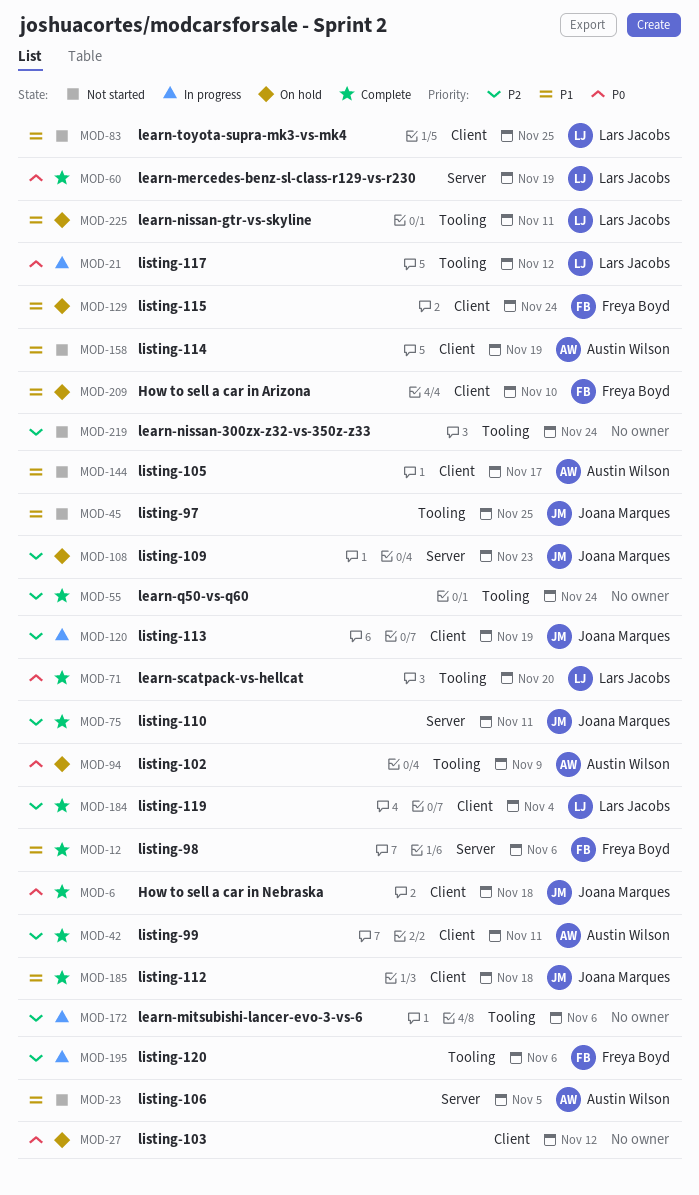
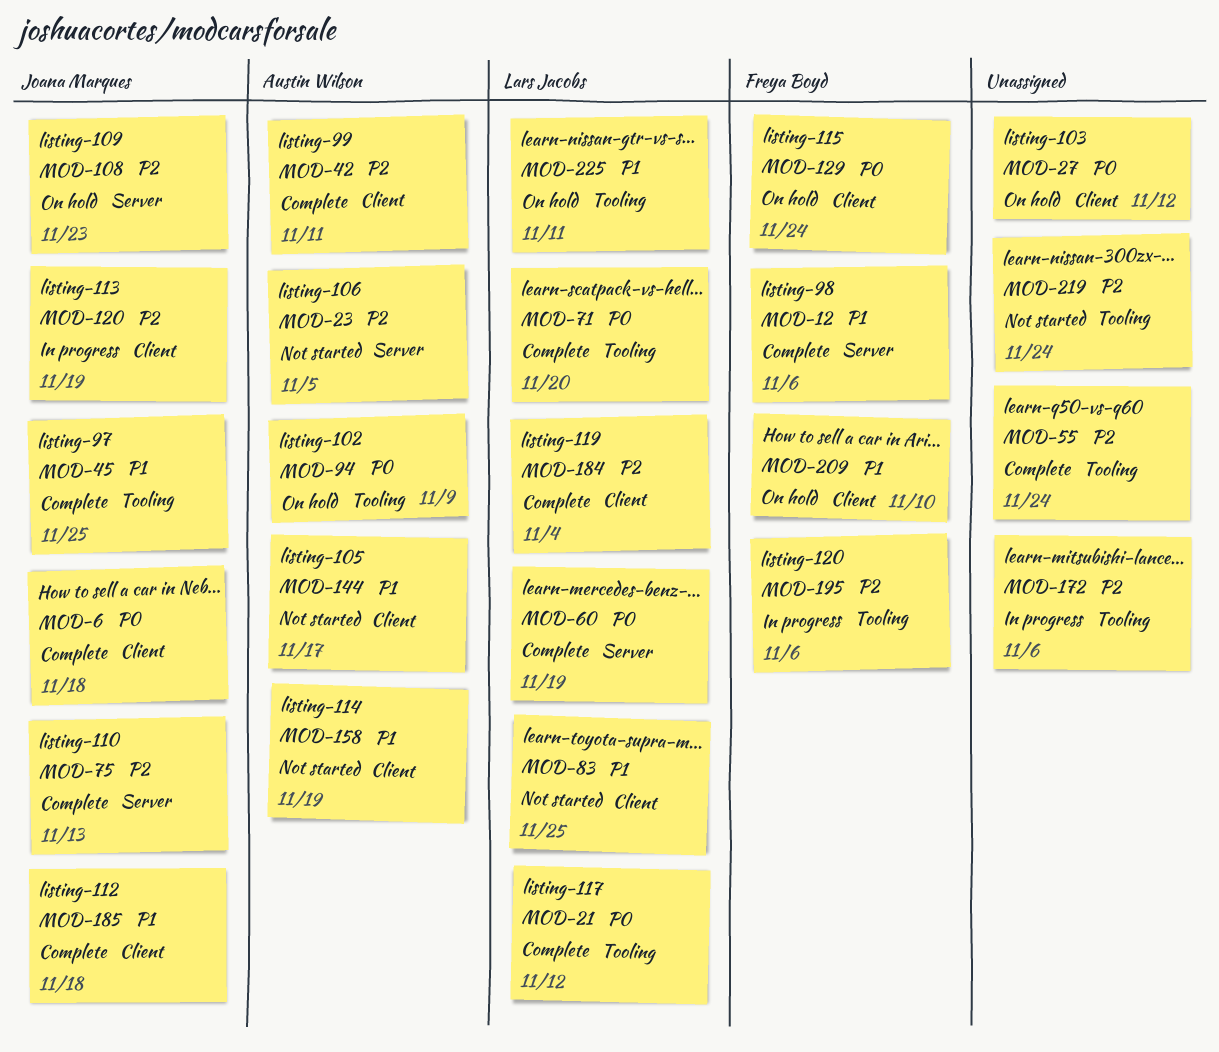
MOD-21, status: In progress -> Complete
MOD-23, priority: P1 -> P2
MOD-45, status: Not started -> Complete
MOD-75, due: Nov 11 -> Nov 13
MOD-129, priority: P1 -> P0

